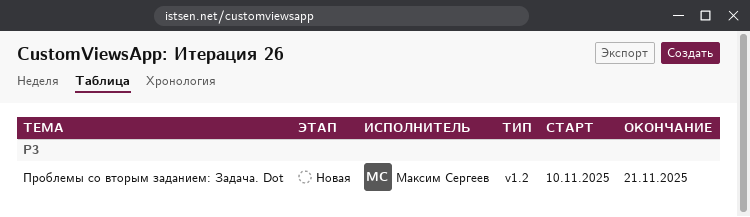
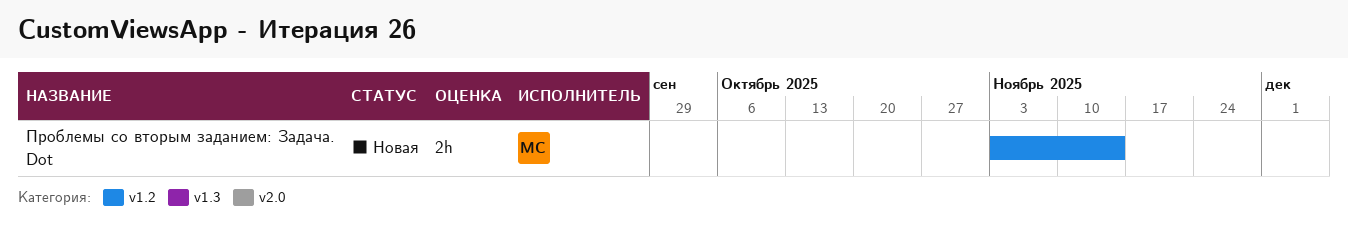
Проблемы со вторым заданием: Задача. Dot, start: Nov 10 -> Nov 3
Проблемы со вторым заданием: Задача. Dot, due: Nov 21 -> Nov 14

